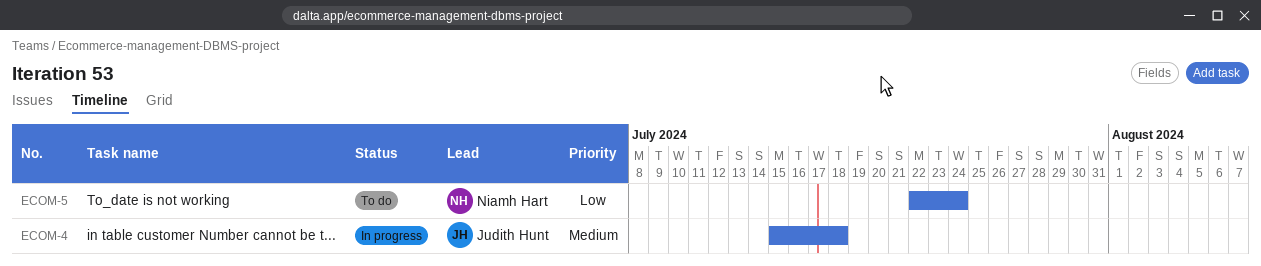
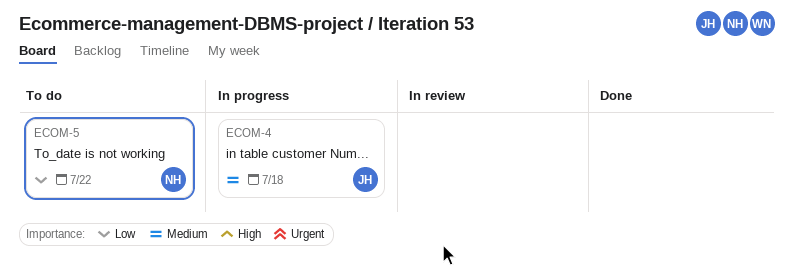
ECOM-5, due: Jul 24 -> Jul 22

